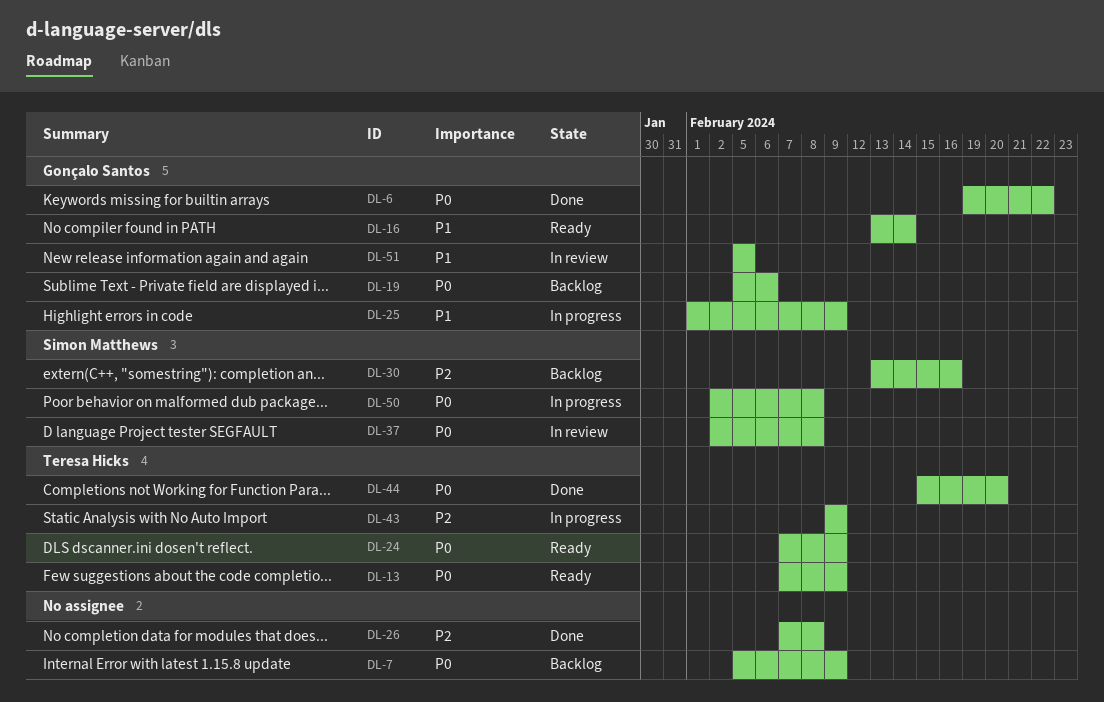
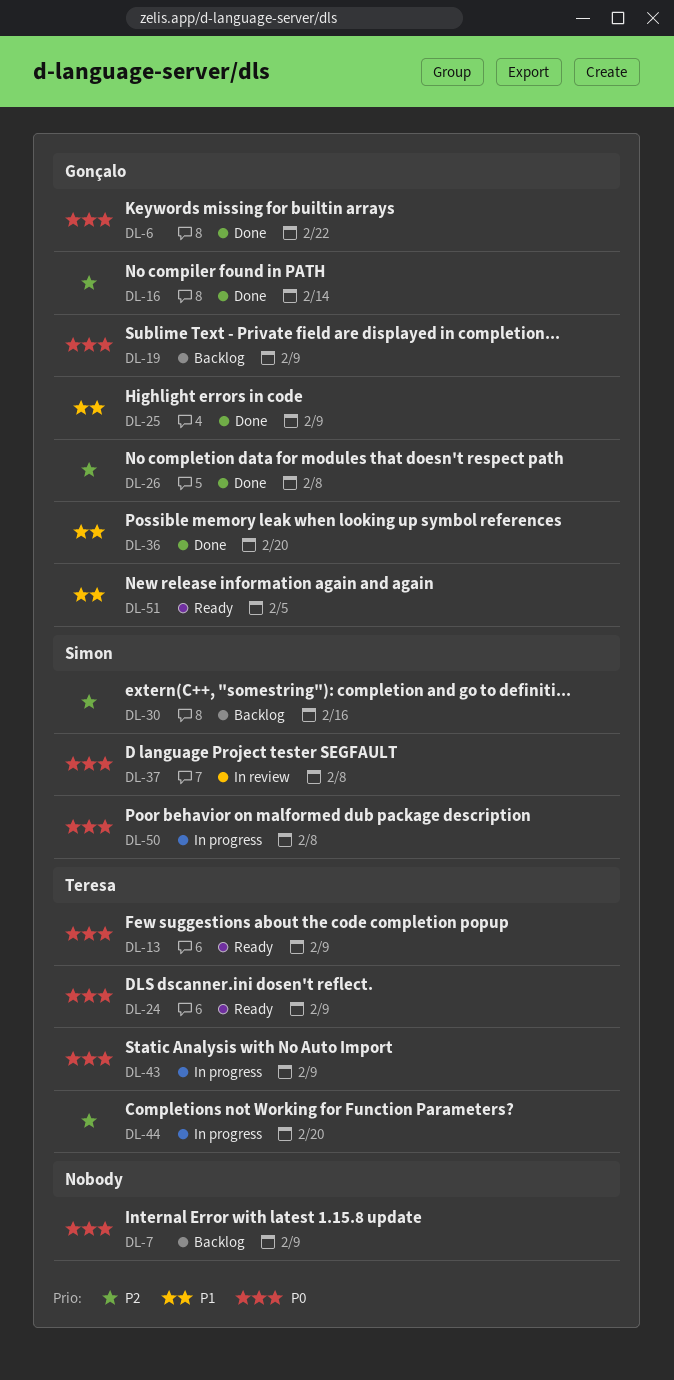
DL-16, status: Ready -> Done
DL-16, priority: P1 -> P2
DL-19, due: Feb 6 -> Feb 9
DL-25, status: In progress -> Done
DL-26, owner: none -> Gonçalo Santos
DL-36: none -> present
DL-43, priority: P2 -> P0
DL-44, status: Done -> In progress
DL-44, priority: P0 -> P2
DL-51, status: In review -> Ready

